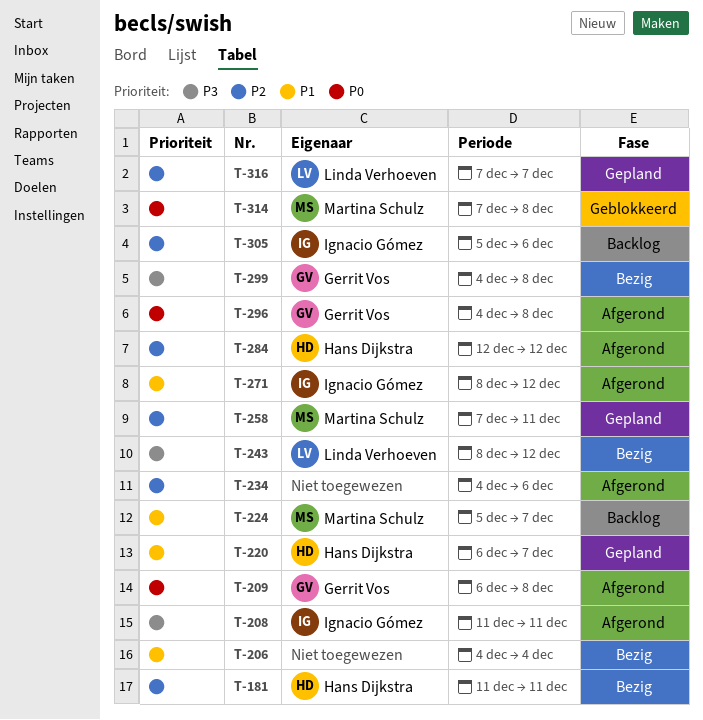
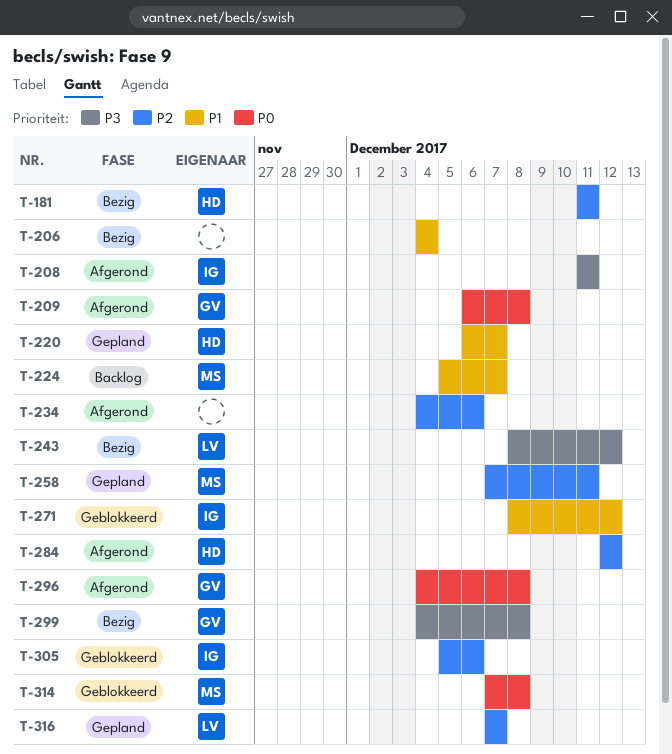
T-271, status: Afgerond -> Geblokkeerd
T-305, status: Backlog -> Geblokkeerd

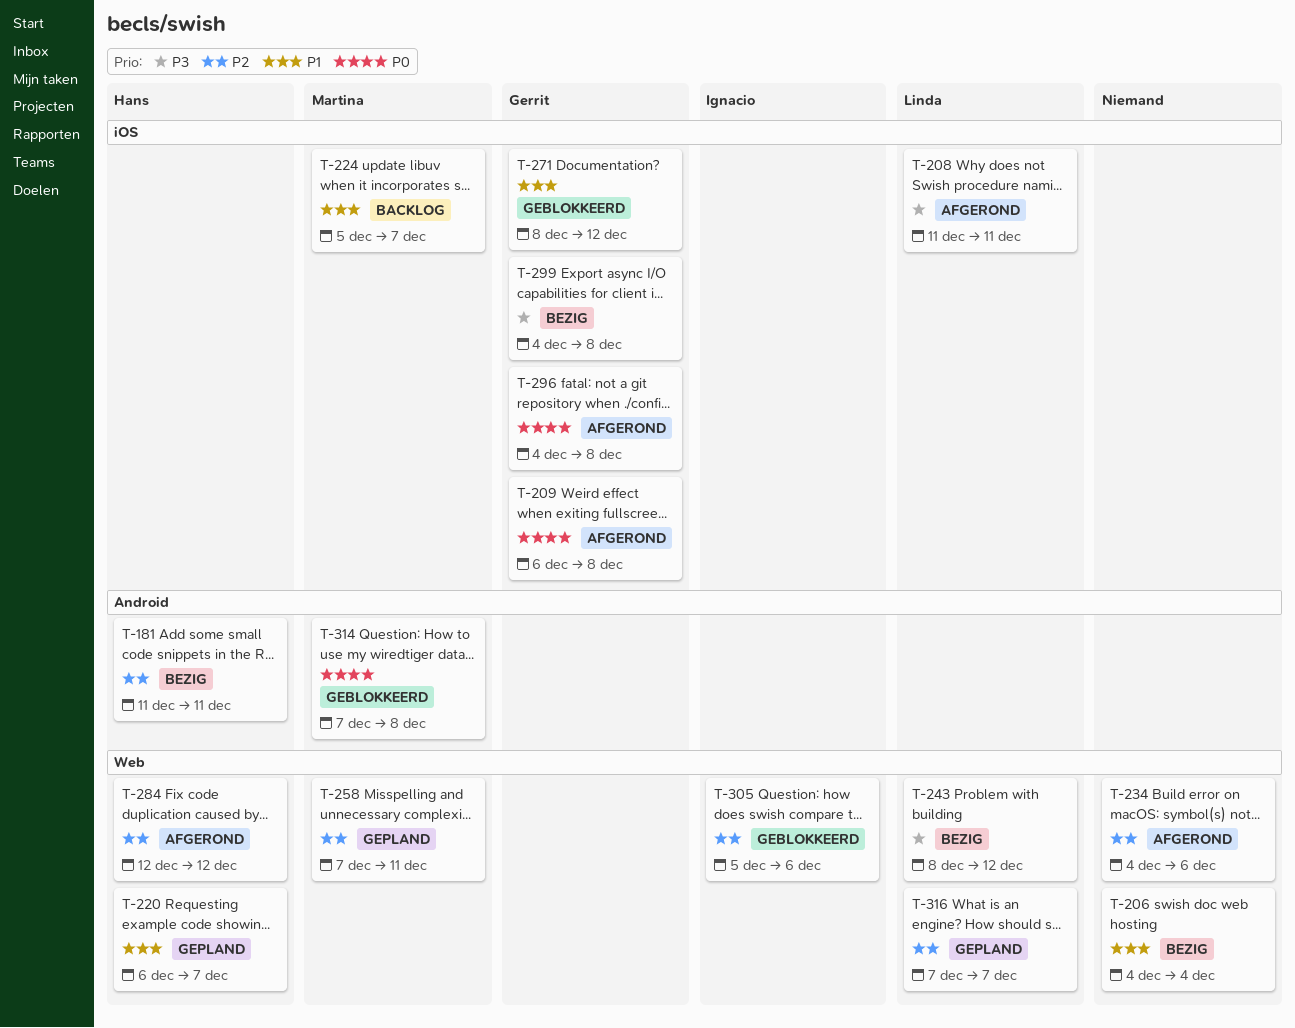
T-208, owner: Ignacio -> Linda
T-271, owner: Ignacio -> Gerrit

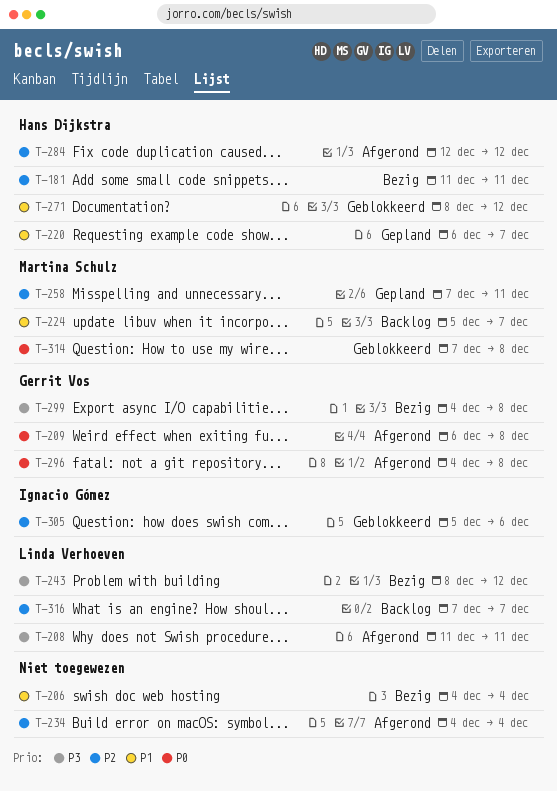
T-234, due: Dec 6 -> Dec 4
T-271, owner: Gerrit Vos -> Hans Dijkstra
T-316, status: Gepland -> Backlog

